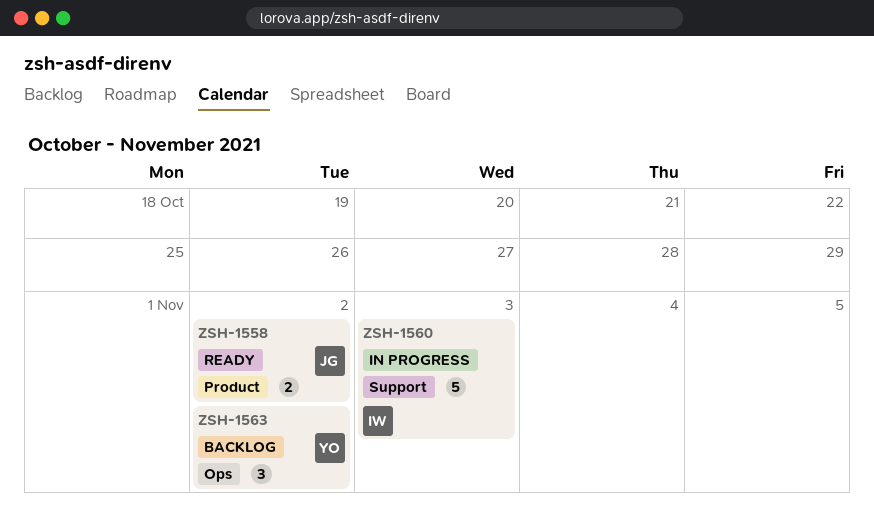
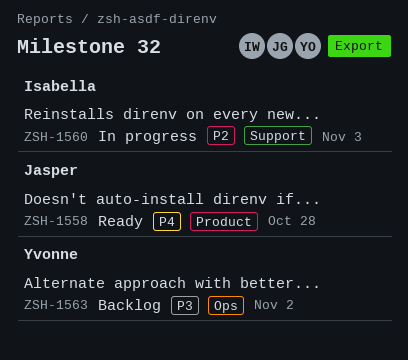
ZSH-1558, due: Nov 2 -> Oct 28

